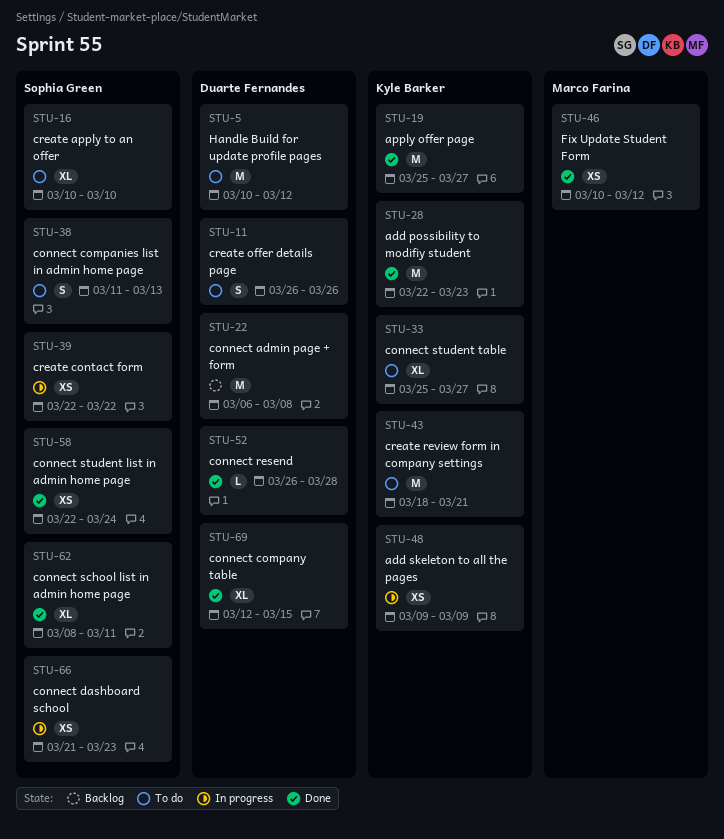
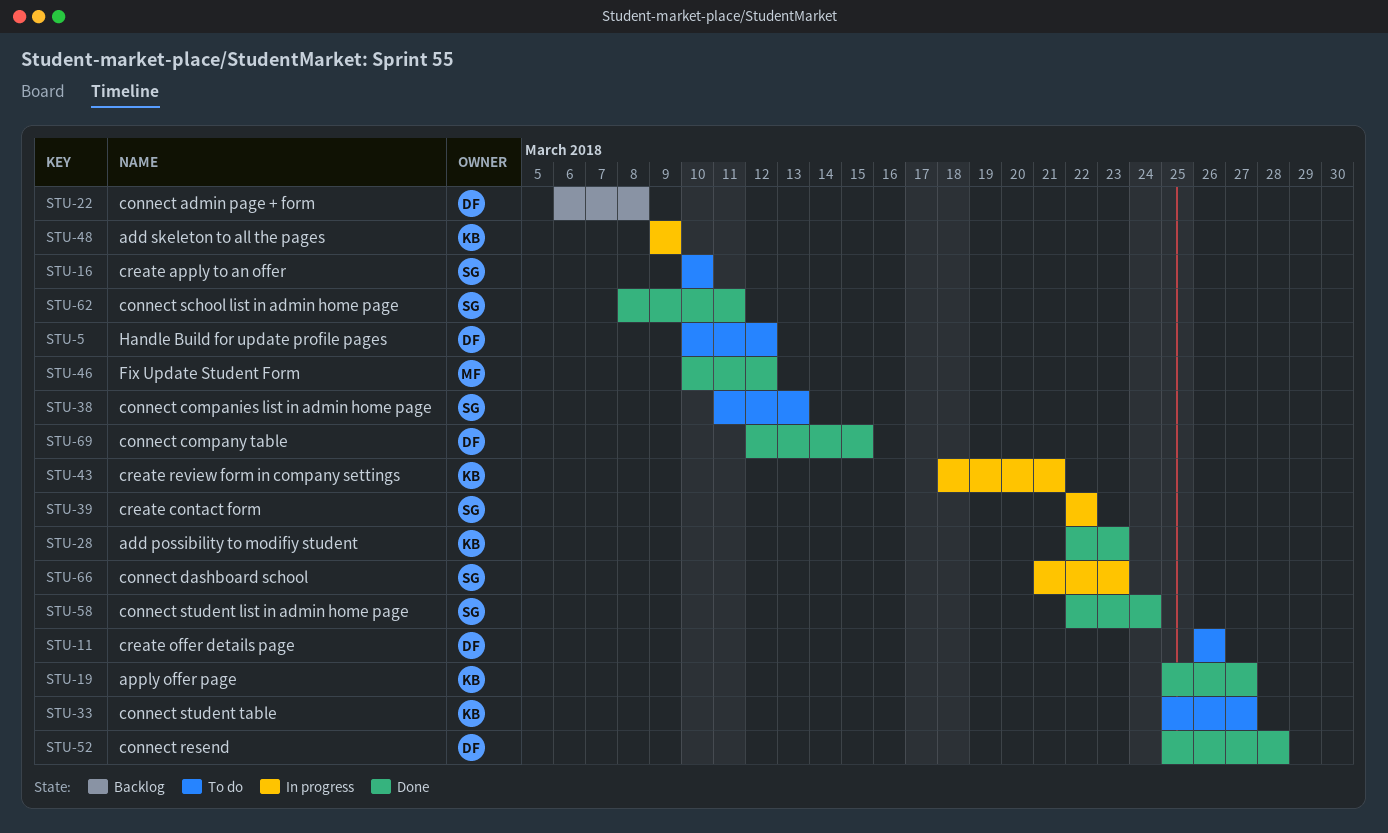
STU-43, status: To do -> In progress
STU-52, start: Mar 26 -> Mar 25

